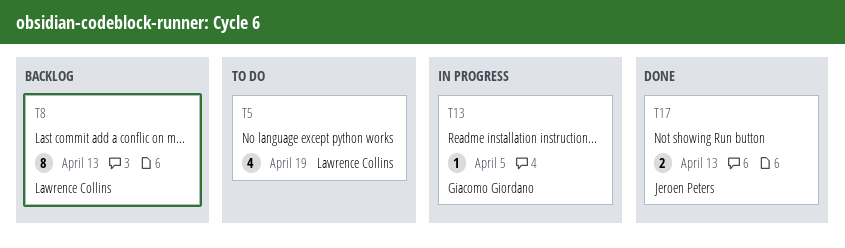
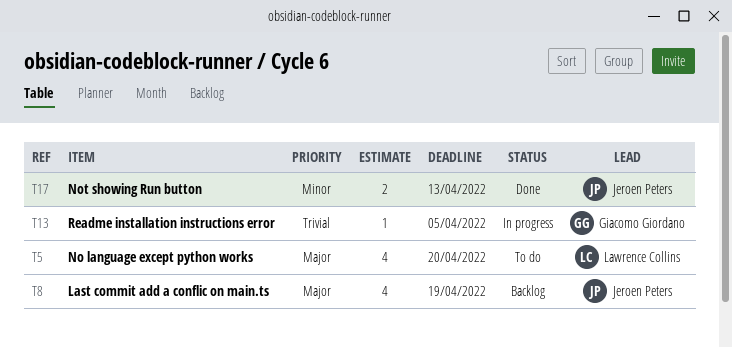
T5, due: Apr 19 -> Apr 20
T8, owner: Lawrence Collins -> Jeroen Peters
T8, estimate: 8 -> 4
T8, due: Apr 13 -> Apr 19

